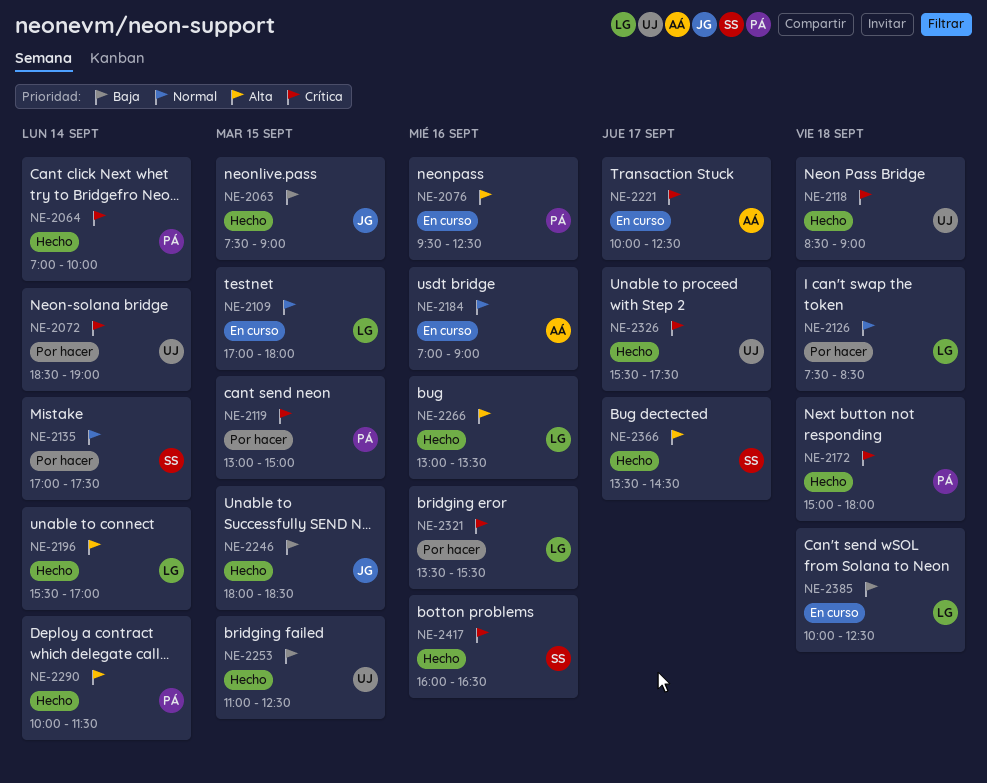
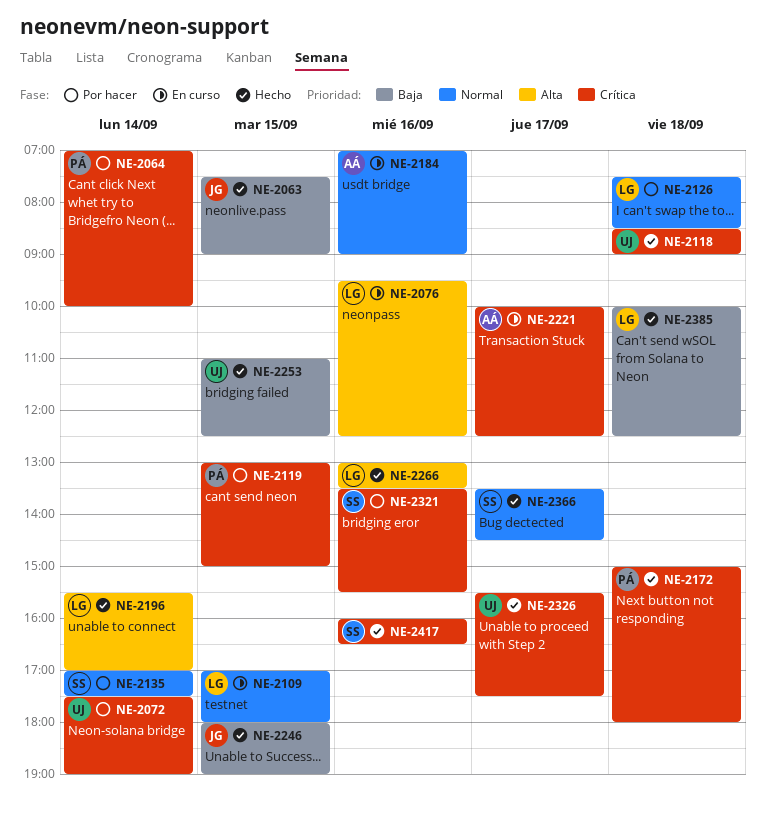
NE-2064, status: Hecho -> Por hacer
NE-2072, begins: 18:30 -> 17:30
NE-2076, owner: PÁ -> LG
NE-2246, ends: 18:30 -> 19:00
NE-2290: present -> none
NE-2321, owner: LG -> SS
NE-2366, priority: Alta -> Normal
NE-2385, status: En curso -> Hecho

